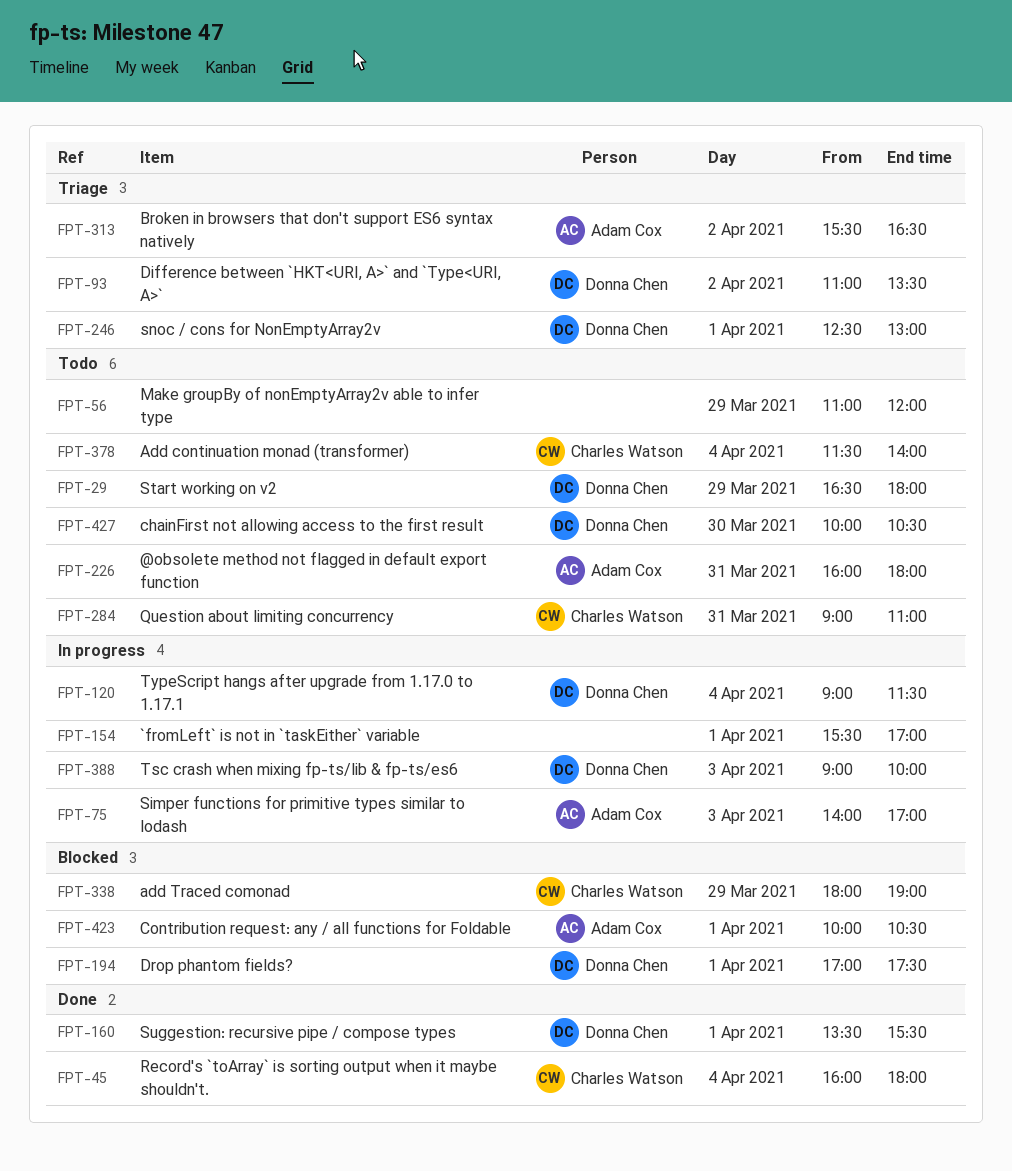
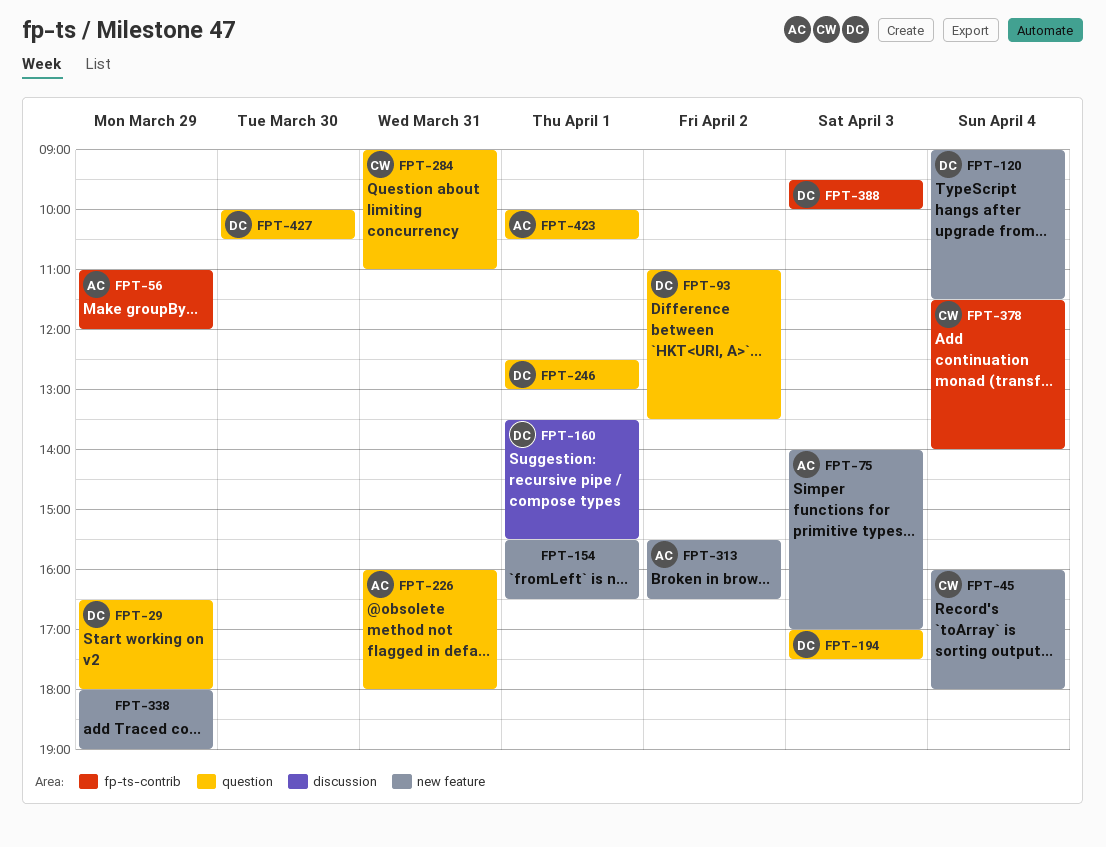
FPT-56, owner: none -> Adam Cox
FPT-154, ends: 17:00 -> 16:30
FPT-194, day: Apr 1 -> Apr 3
FPT-338, owner: Charles Watson -> none
FPT-388, begins: 09:00 -> 09:30

